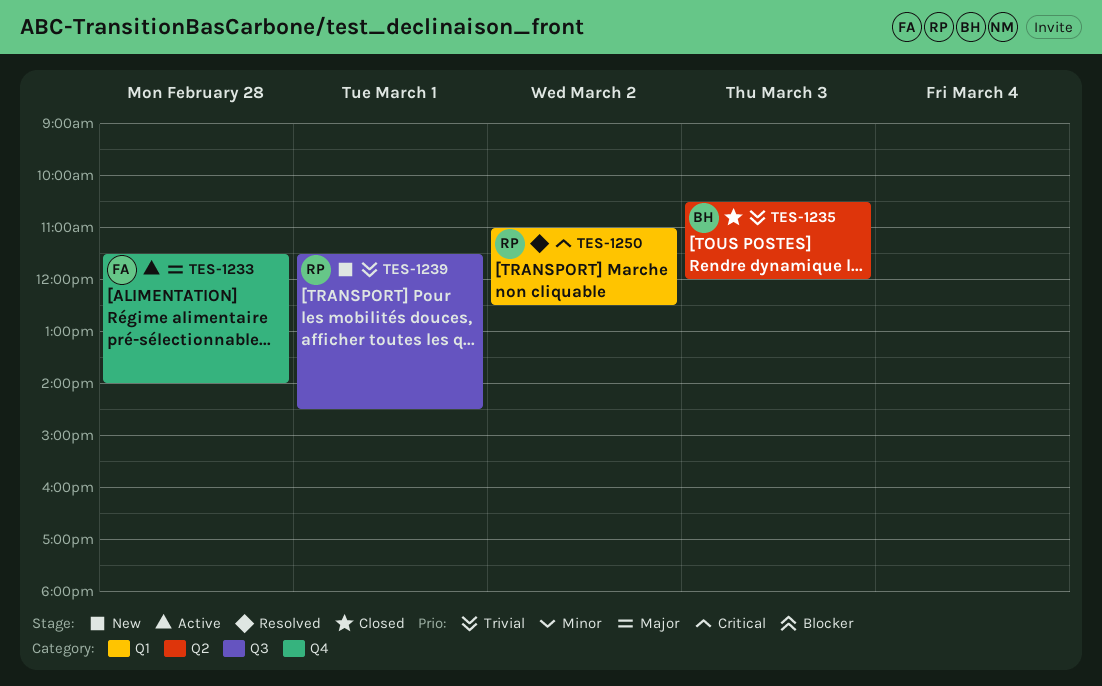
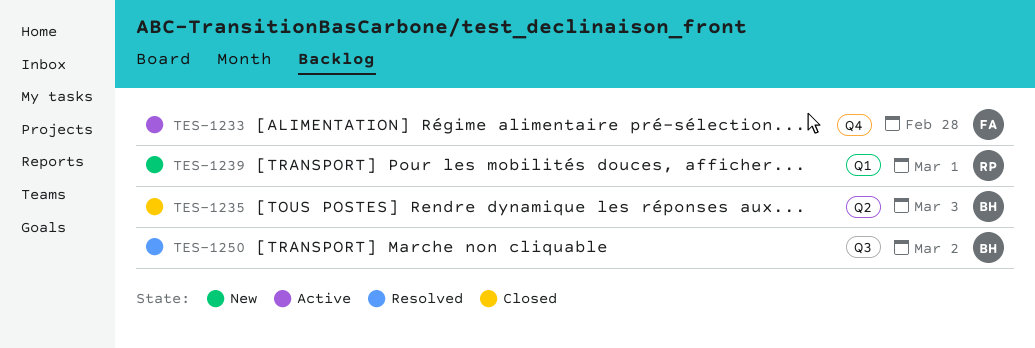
TES-1239, label: Q3 -> Q1
TES-1250, owner: RP -> BH
TES-1250, label: Q1 -> Q3

